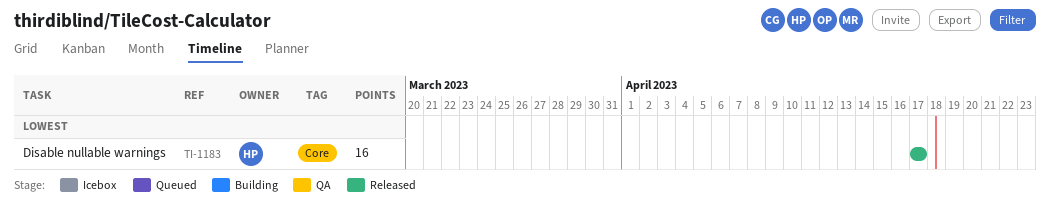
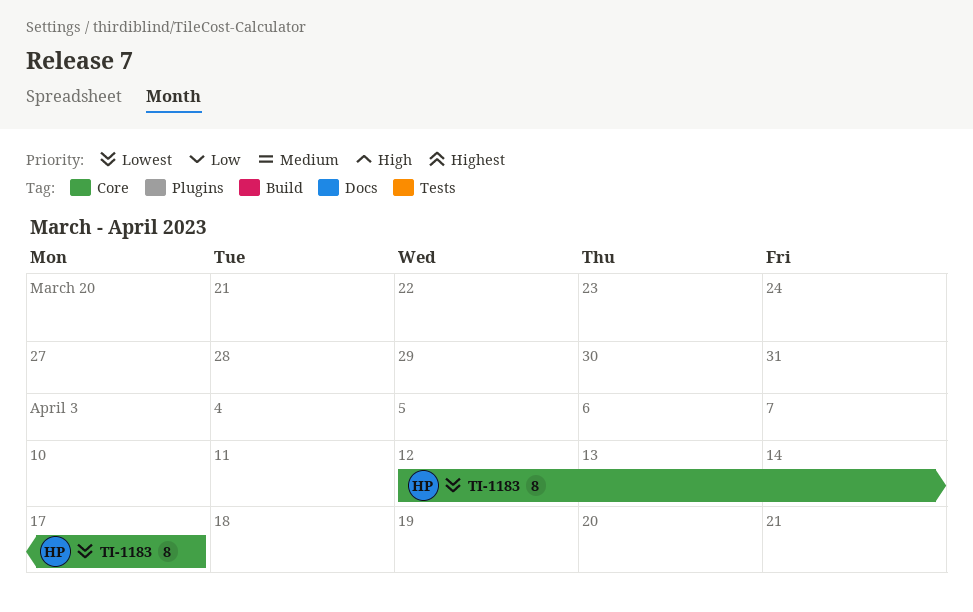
TI-1183, estimate: 16 -> 8
TI-1183, start: Apr 17 -> Apr 12

